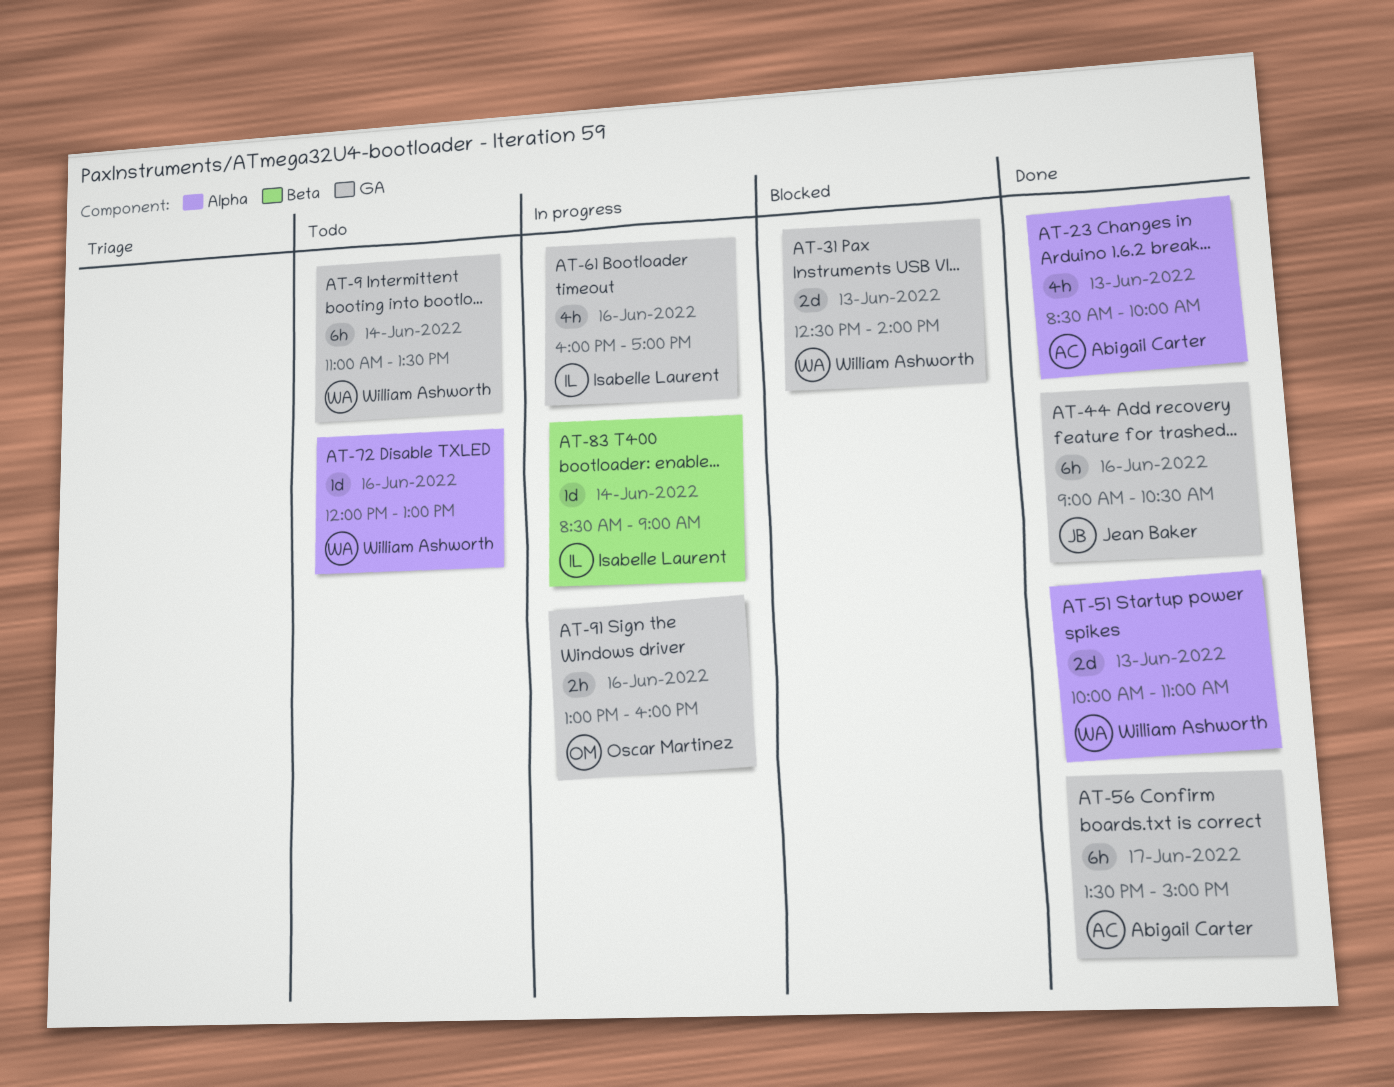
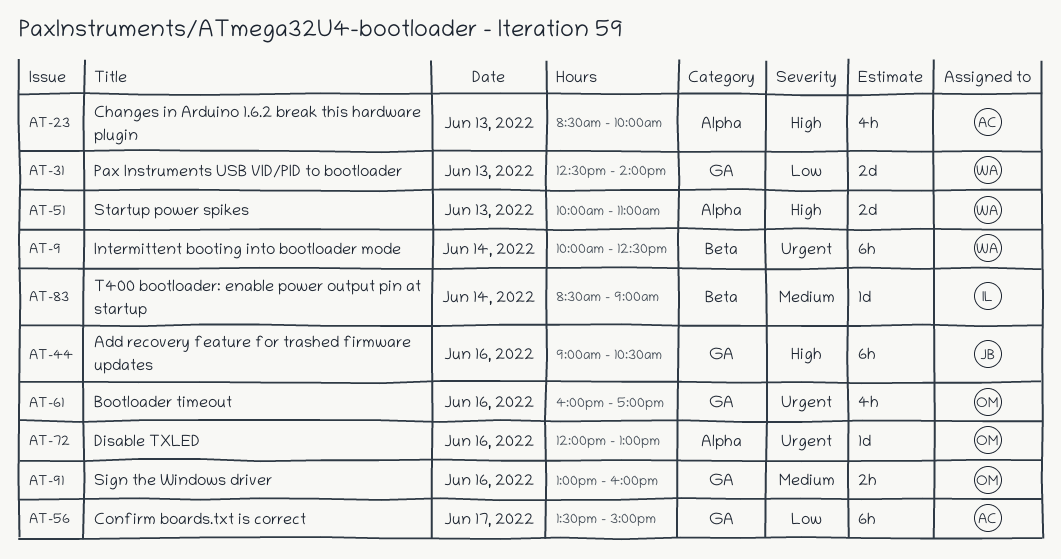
AT-9, label: GA -> Beta
AT-9, begins: 11:00 -> 10:00
AT-9, ends: 13:30 -> 12:30
AT-61, owner: Isabelle Laurent -> Oscar Martinez
AT-72, owner: William Ashworth -> Oscar Martinez

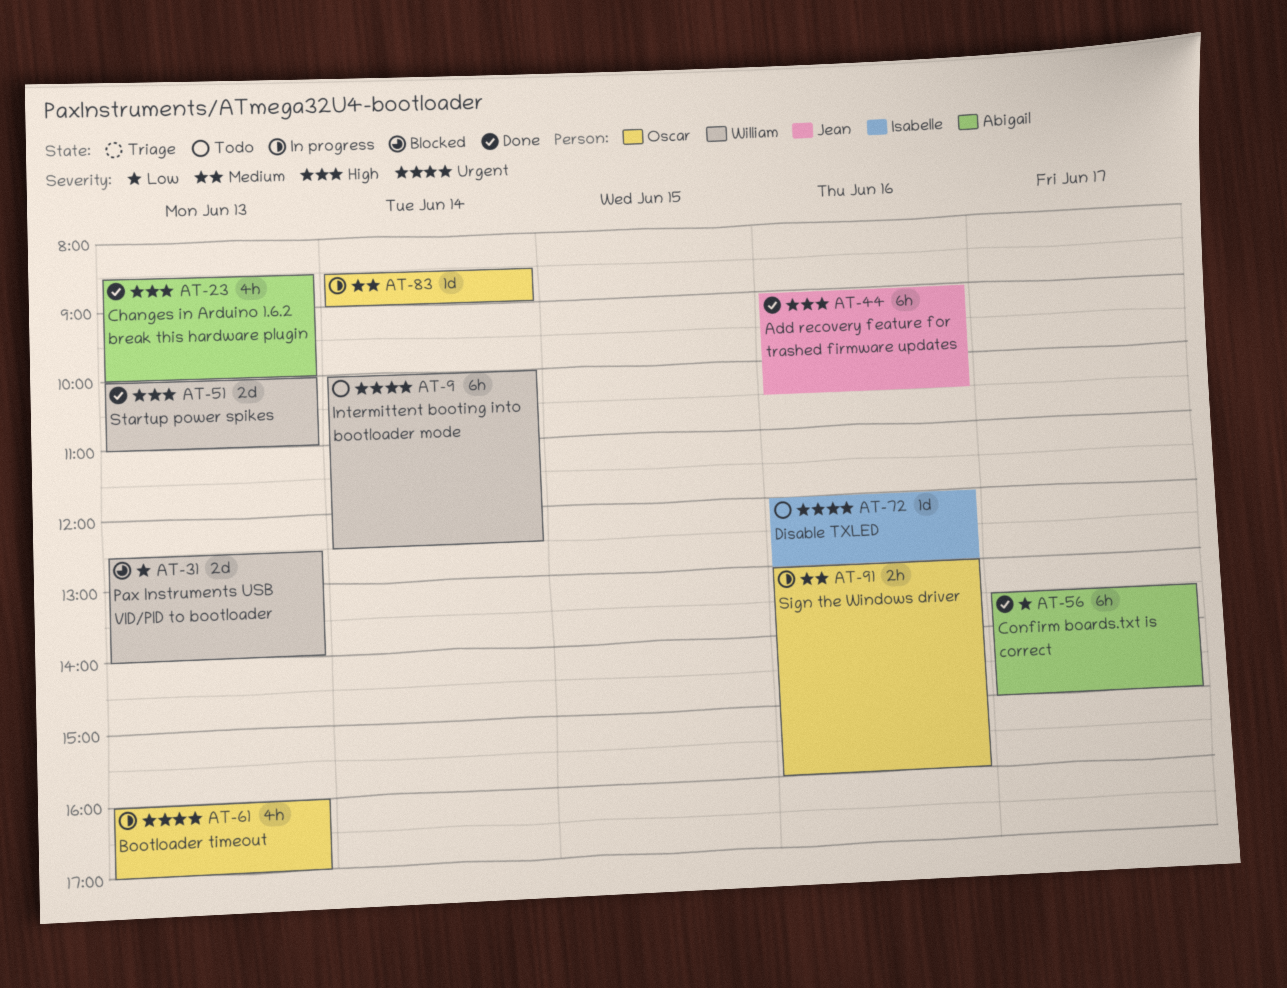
AT-61, day: Jun 16 -> Jun 13
AT-72, owner: Oscar -> Isabelle
AT-83, owner: Isabelle -> Oscar

